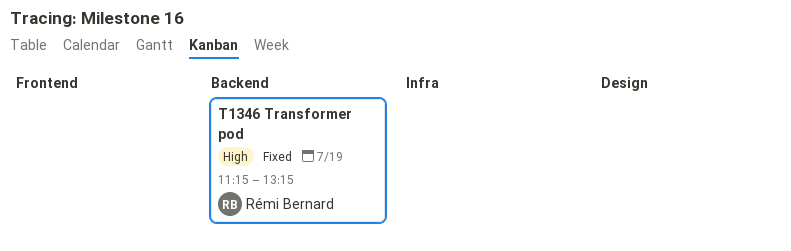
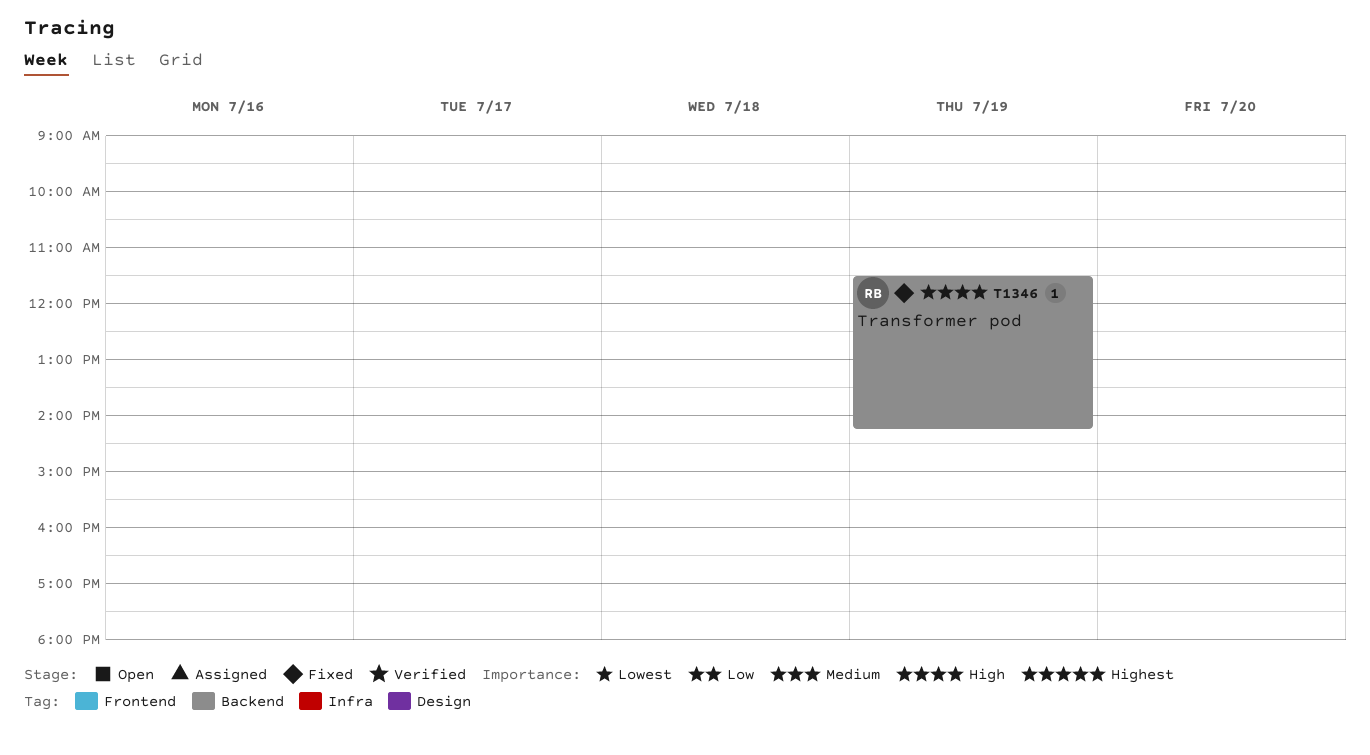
T1346, begins: 11:15 -> 11:30
T1346, ends: 13:15 -> 14:15

